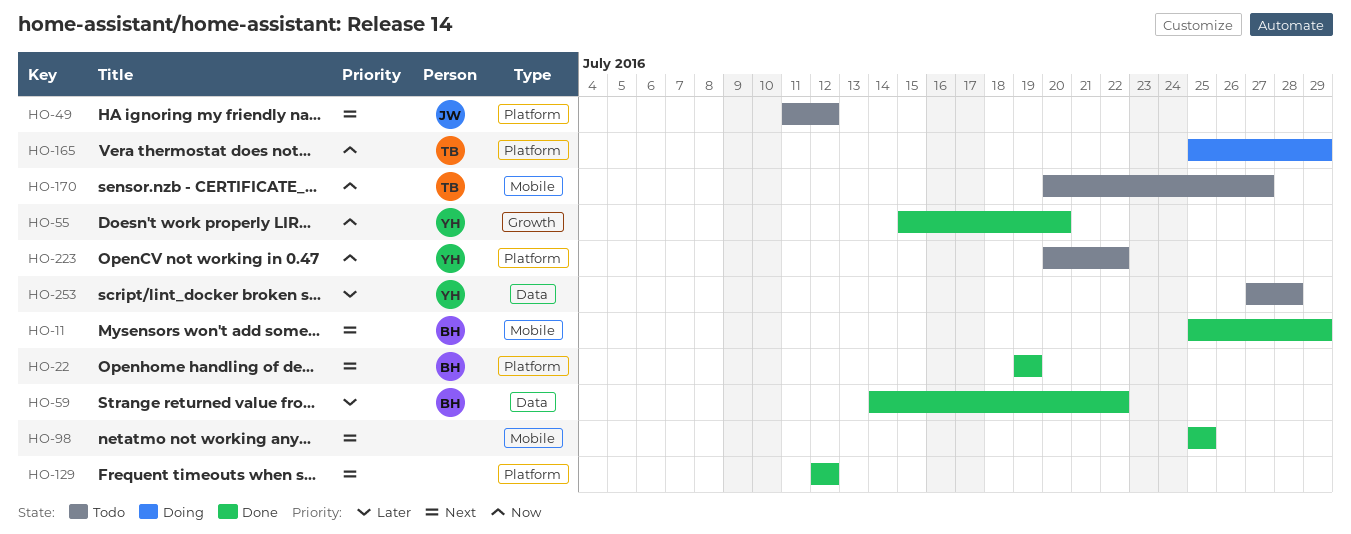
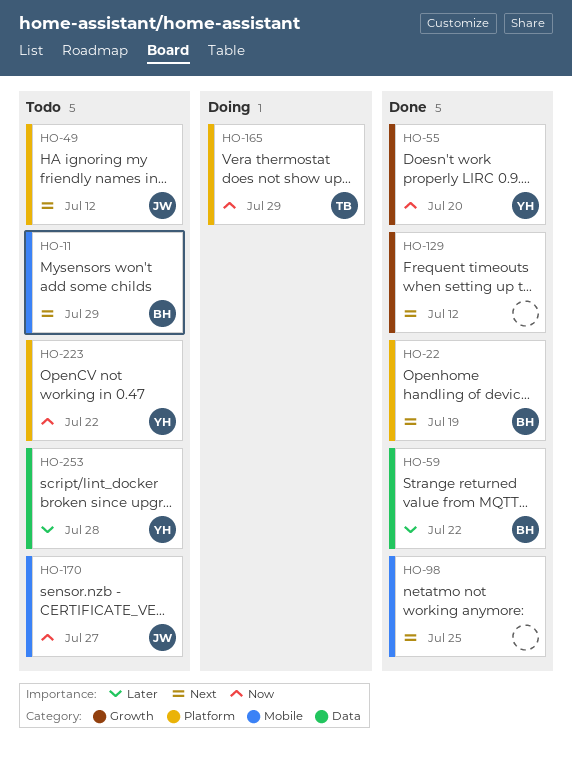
HO-11, status: Done -> Todo
HO-129, label: Platform -> Growth
HO-170, owner: TB -> JW

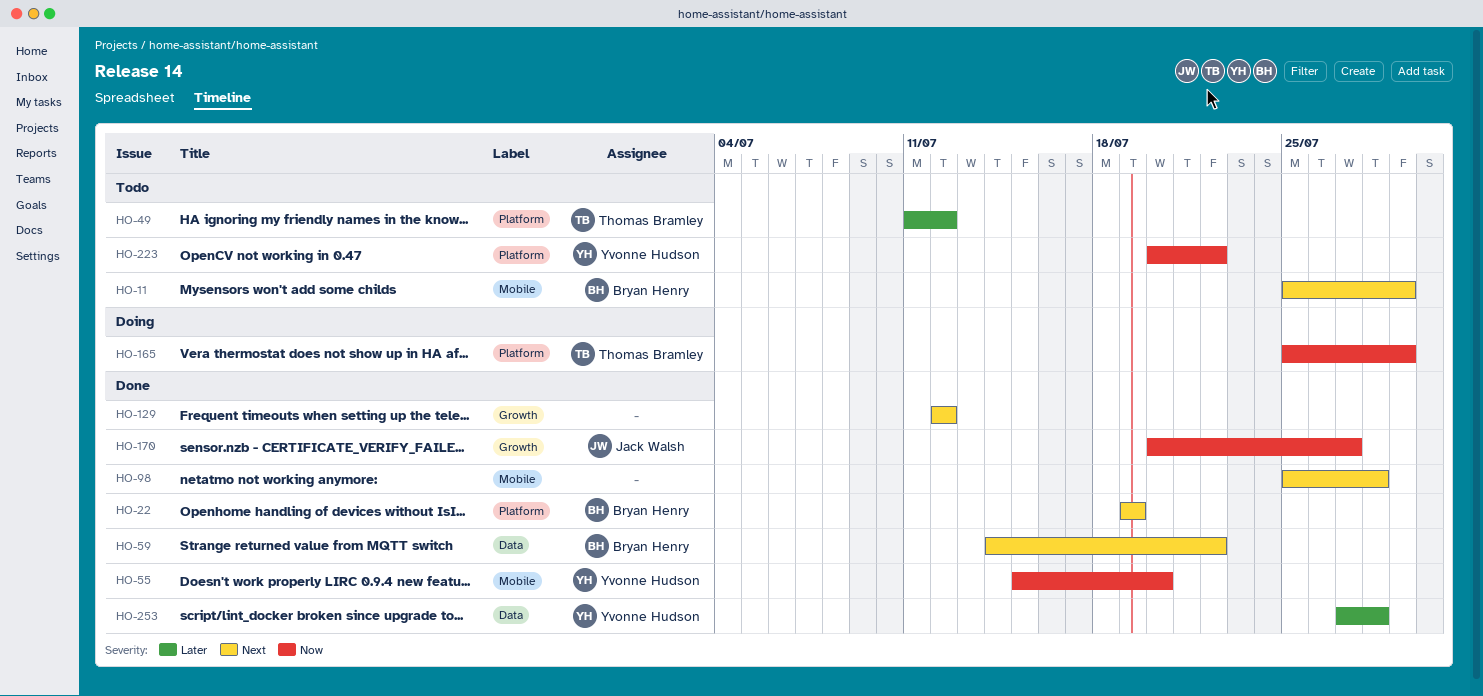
HO-49, owner: Jack Walsh -> Thomas Bramley
HO-49, priority: Next -> Later
HO-55, label: Growth -> Mobile
HO-59, priority: Later -> Next
HO-98, due: Jul 25 -> Jul 28
HO-170, status: Todo -> Done
HO-170, label: Mobile -> Growth
HO-253, status: Todo -> Done

